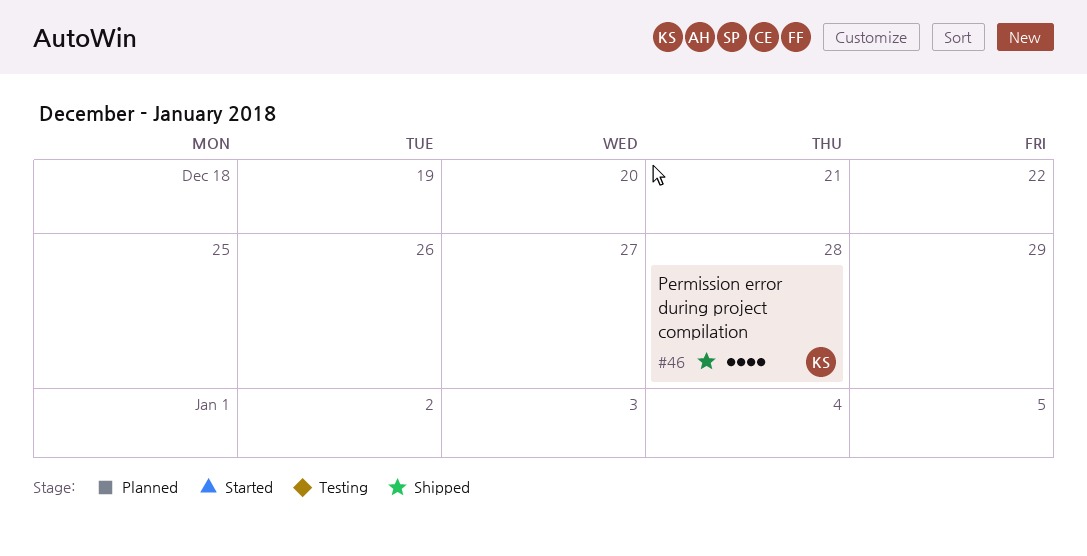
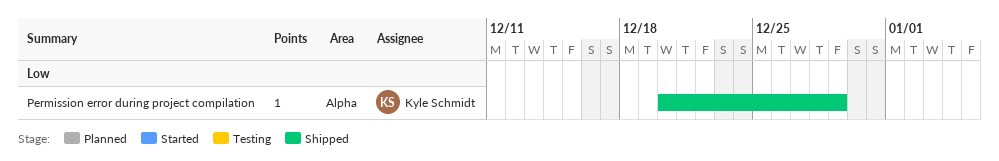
Permission error during project compilation, estimate: 4 -> 1
Permission error during project compilation, due: Dec 28 -> Dec 29

